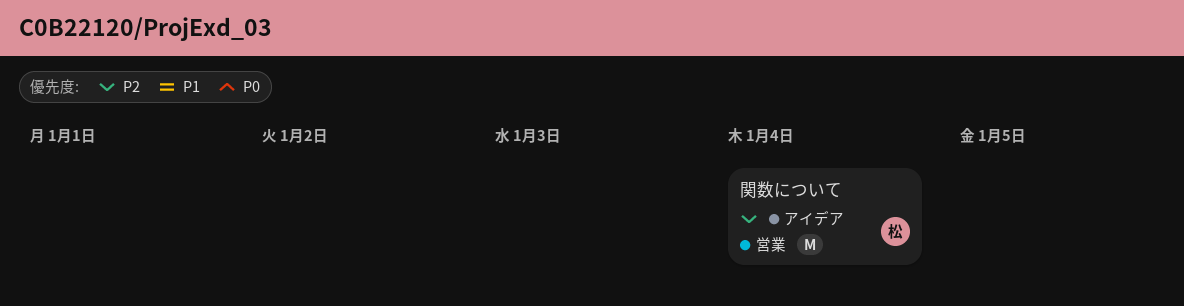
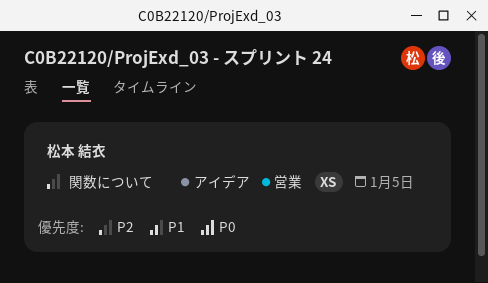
関数について, estimate: M -> XS
関数について, due: Jan 4 -> Jan 5

